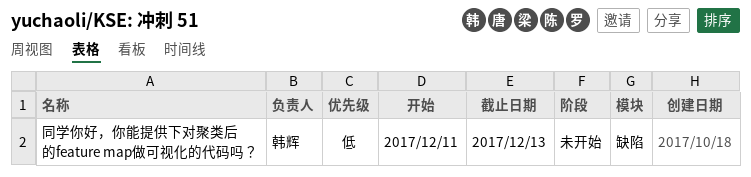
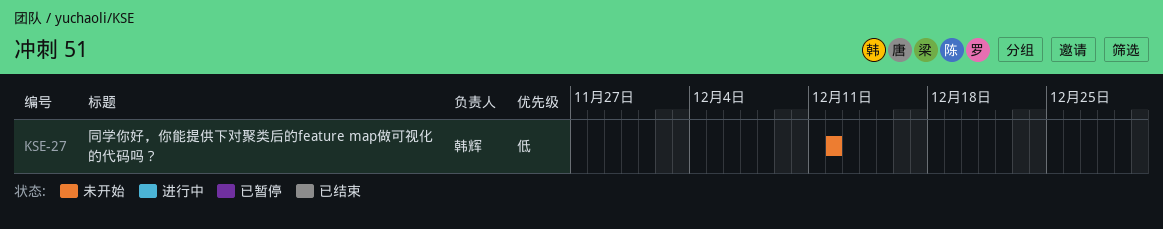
同学你好，你能提供下对聚类后的feature map做可视化的代码吗？, start: Dec 11 -> Dec 12
同学你好，你能提供下对聚类后的feature map做可视化的代码吗？, due: Dec 13 -> Dec 12

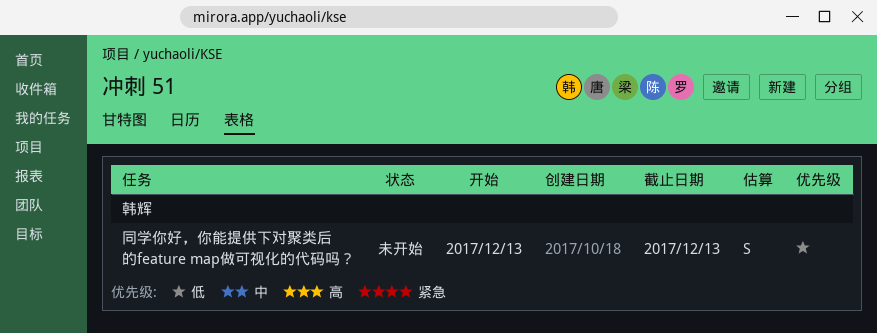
同学你好，你能提供下对聚类后的feature map做可视化的代码吗？, start: Dec 12 -> Dec 13
同学你好，你能提供下对聚类后的feature map做可视化的代码吗？, due: Dec 12 -> Dec 13

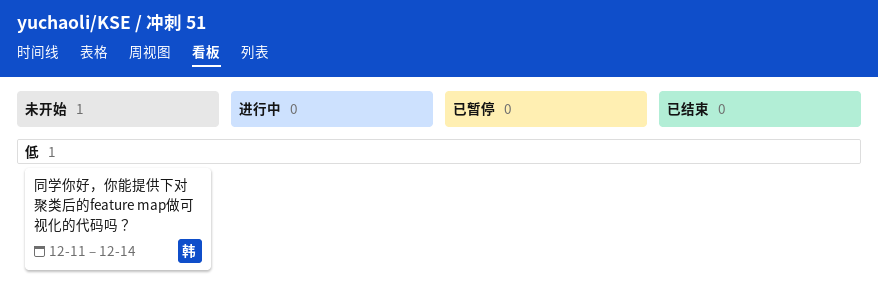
同学你好，你能提供下对聚类后的feature map做可视化的代码吗？, start: Dec 13 -> Dec 11
同学你好，你能提供下对聚类后的feature map做可视化的代码吗？, due: Dec 13 -> Dec 14

